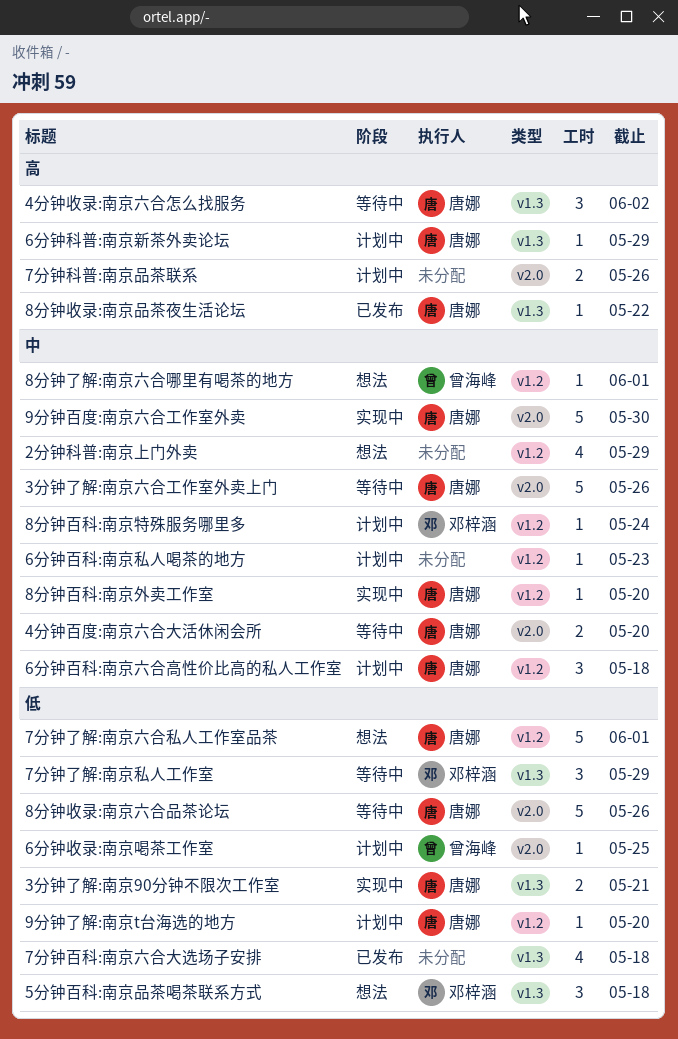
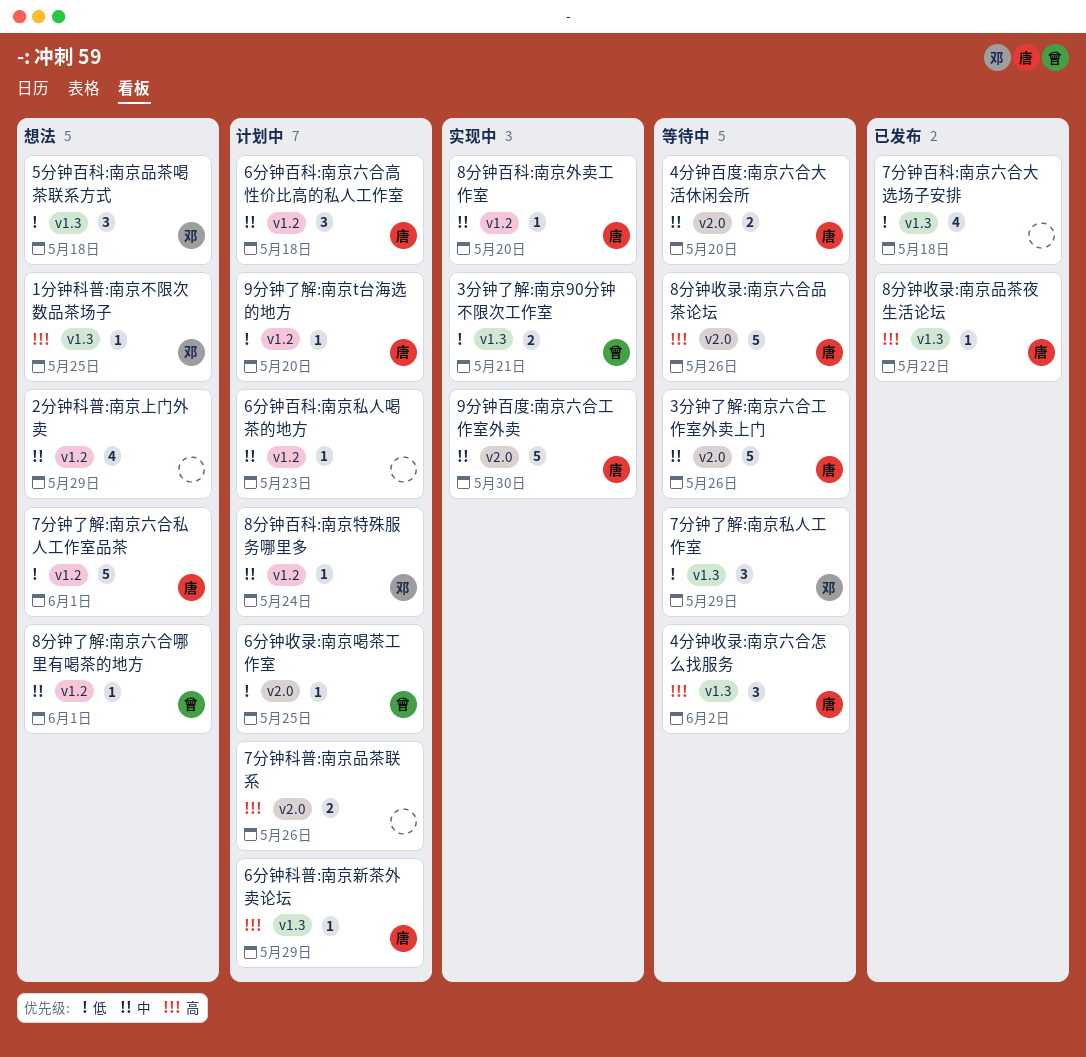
1分钟科普:南京不限次数品茶场子: none -> present
3分钟了解:南京90分钟不限次工作室, owner: 唐娜 -> 曾海峰
8分钟收录:南京六合品茶论坛, priority: 低 -> 高

